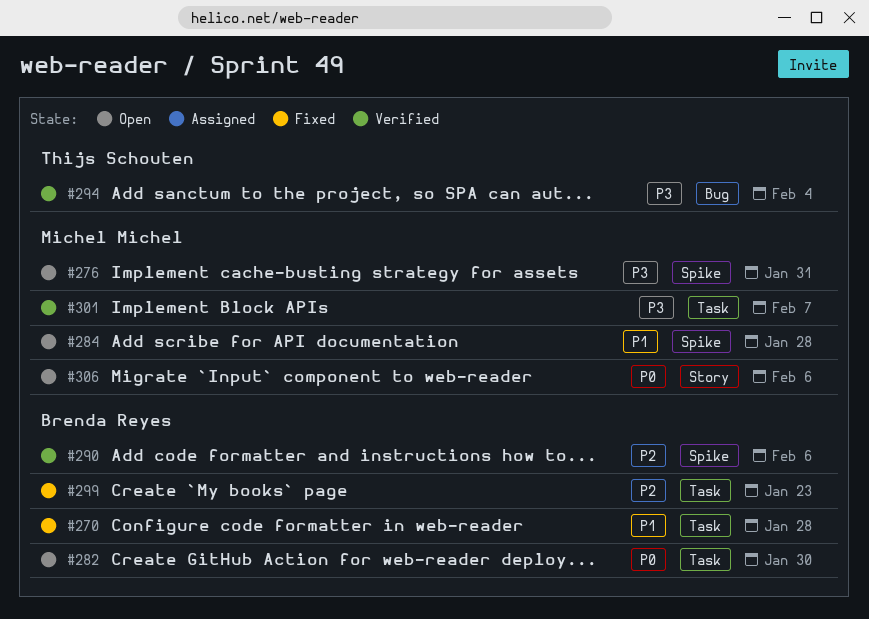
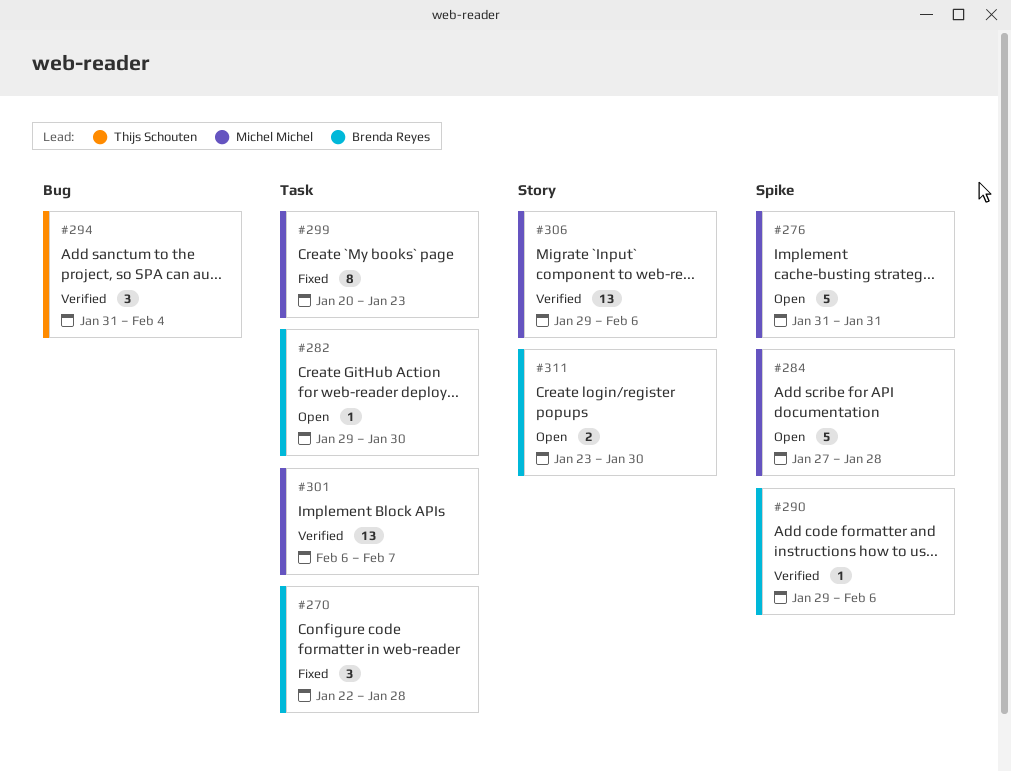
#299, owner: Brenda Reyes -> Michel Michel
#306, status: Open -> Verified
#311: none -> present

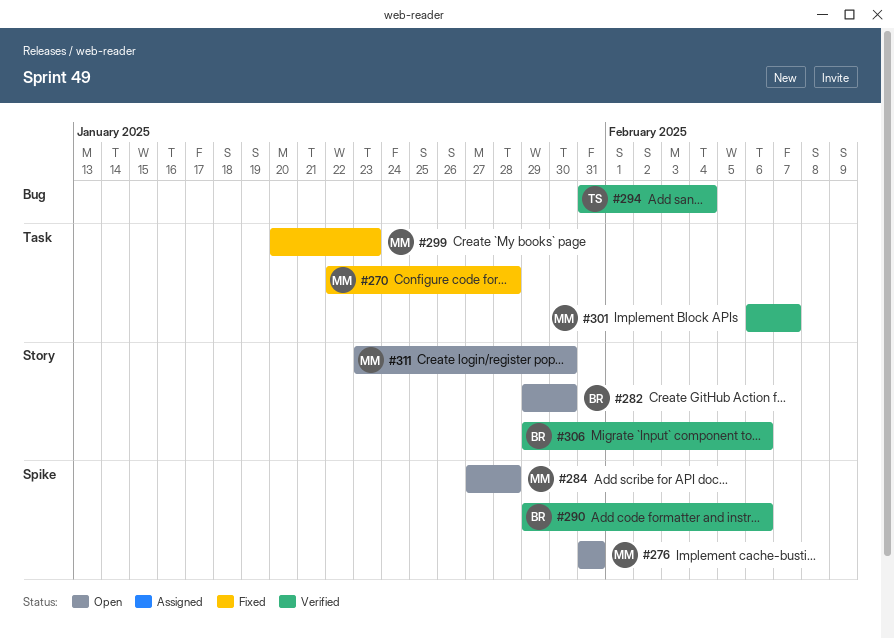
#270, owner: Brenda Reyes -> Michel Michel
#282, label: Task -> Story
#306, owner: Michel Michel -> Brenda Reyes
#311, owner: Brenda Reyes -> Michel Michel

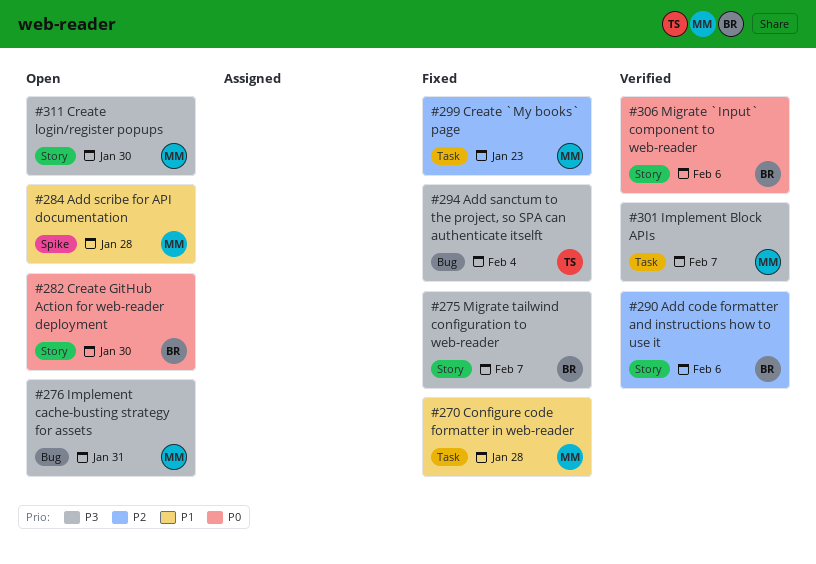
#275: none -> present
#276, label: Spike -> Bug
#290, label: Spike -> Story
#294, status: Verified -> Fixed

